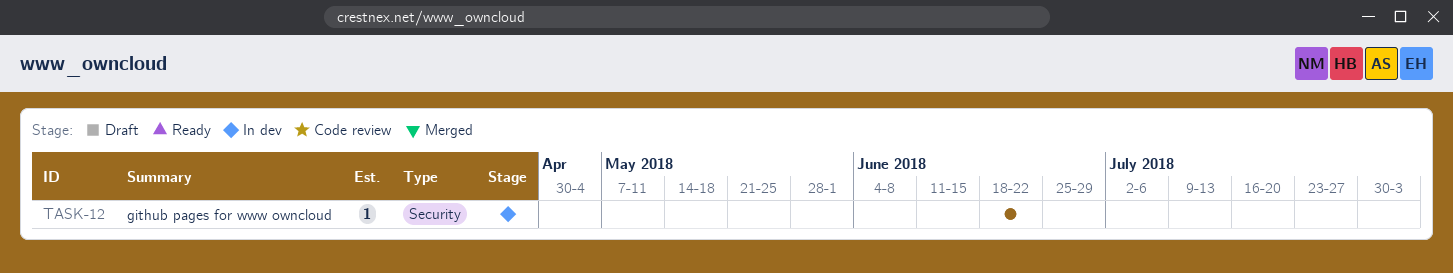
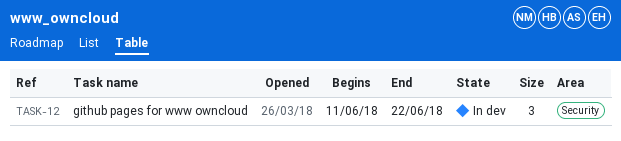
TASK-12, estimate: 1 -> 3
TASK-12, start: Jun 18 -> Jun 11

